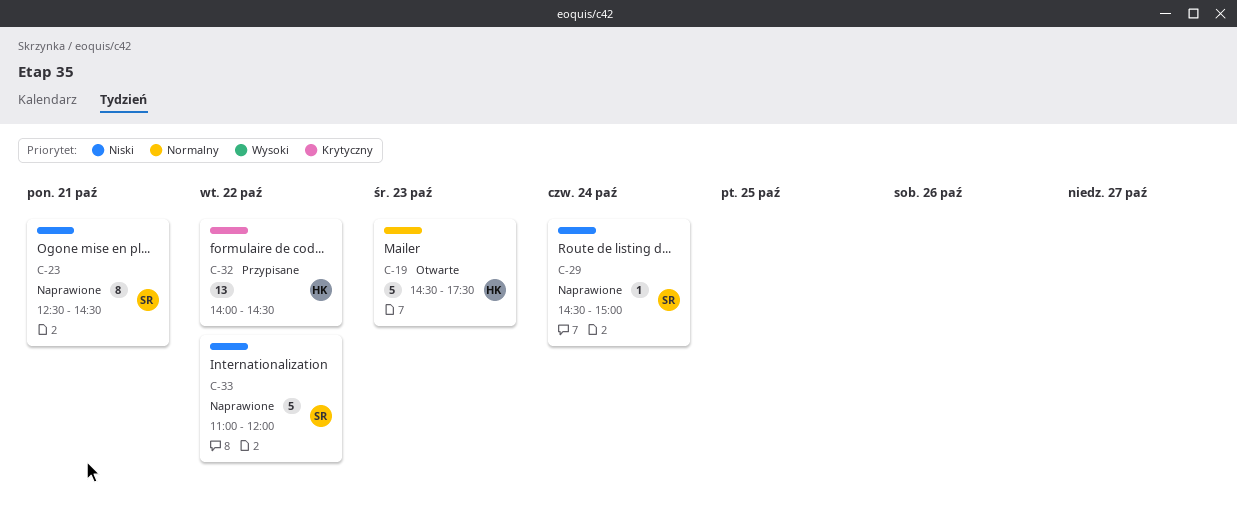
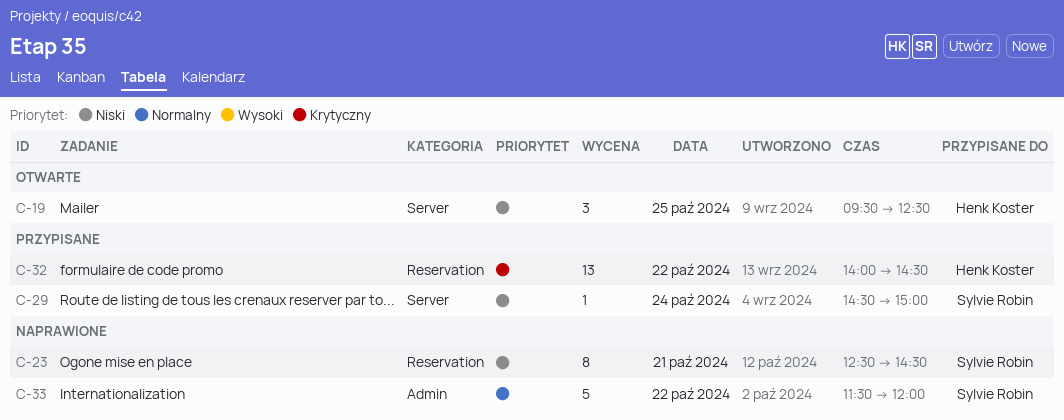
C-19, priority: Normalny -> Niski
C-19, estimate: 5 -> 3
C-19, day: Oct 23 -> Oct 25
C-19, begins: 14:30 -> 09:30
C-19, ends: 17:30 -> 12:30
C-29, status: Naprawione -> Przypisane
C-33, priority: Niski -> Normalny
C-33, begins: 11:00 -> 11:30

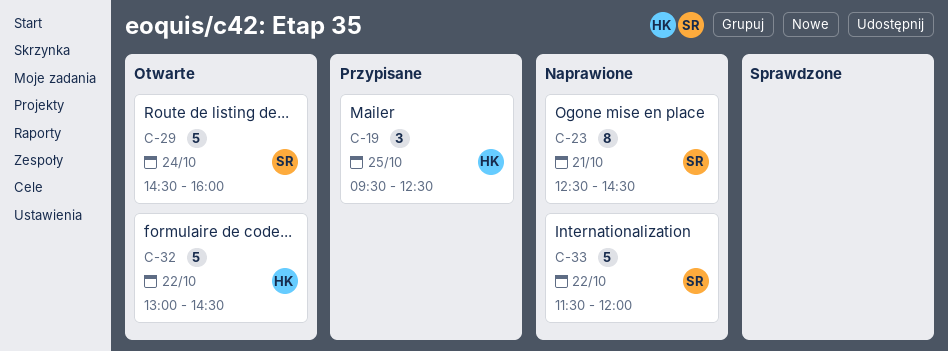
C-19, status: Otwarte -> Przypisane
C-29, status: Przypisane -> Otwarte
C-29, estimate: 1 -> 5
C-29, ends: 15:00 -> 16:00
C-32, status: Przypisane -> Otwarte
C-32, estimate: 13 -> 5
C-32, begins: 14:00 -> 13:00

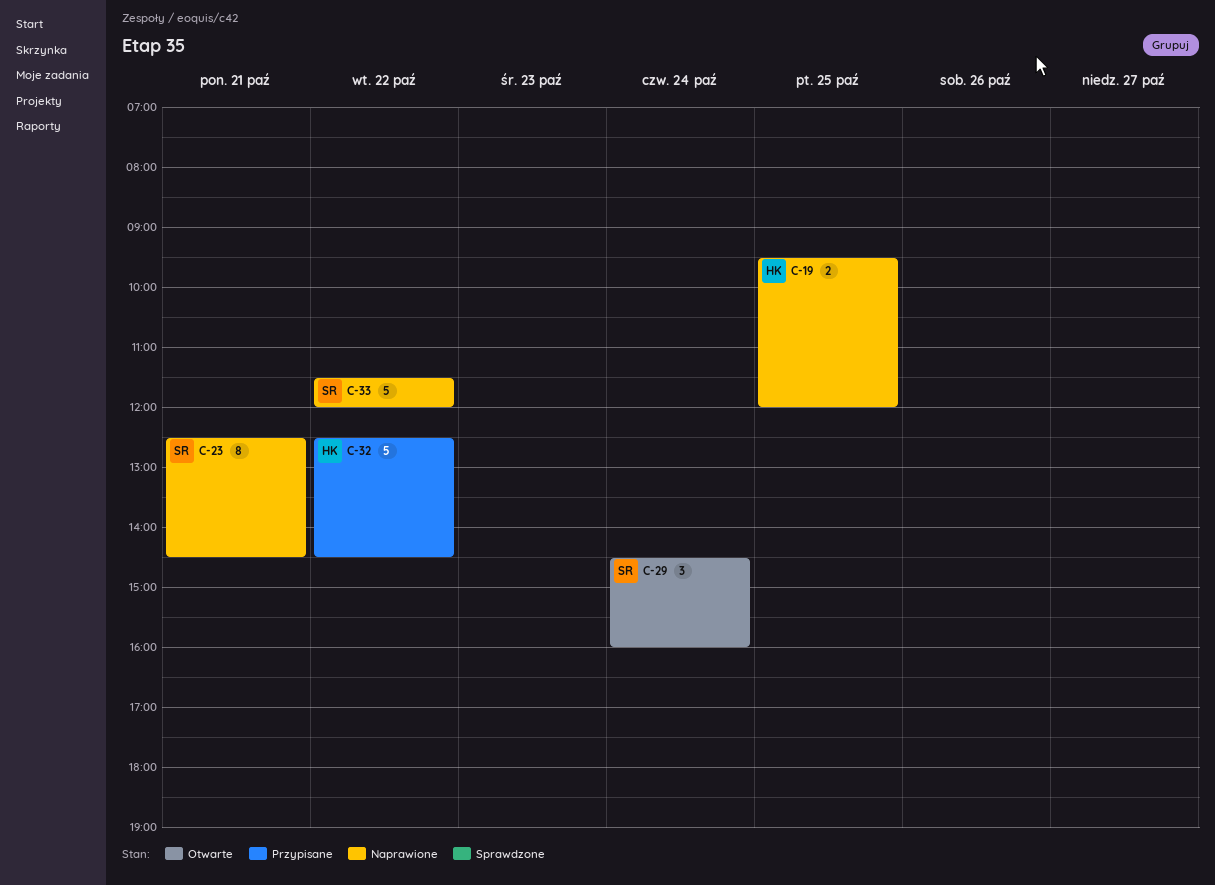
C-19, status: Przypisane -> Naprawione
C-19, estimate: 3 -> 2
C-19, ends: 12:30 -> 12:00
C-29, estimate: 5 -> 3
C-32, status: Otwarte -> Przypisane
C-32, begins: 13:00 -> 12:30

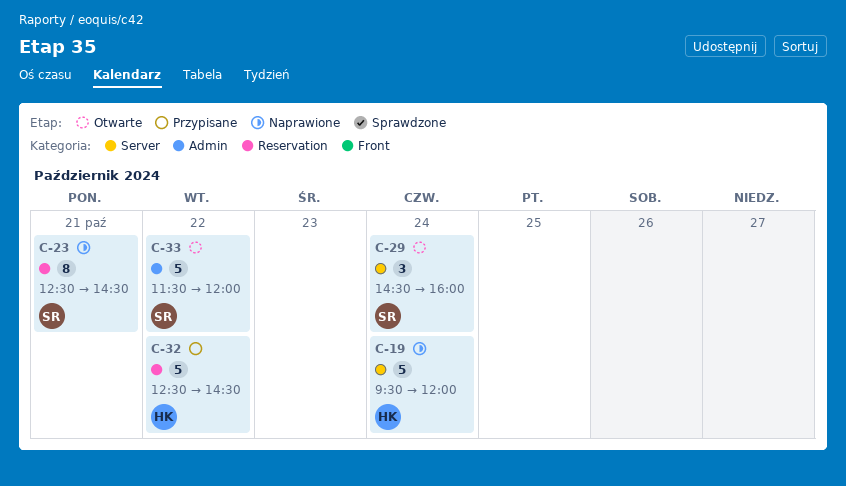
C-19, estimate: 2 -> 5
C-19, day: Oct 25 -> Oct 24
C-33, status: Naprawione -> Otwarte

